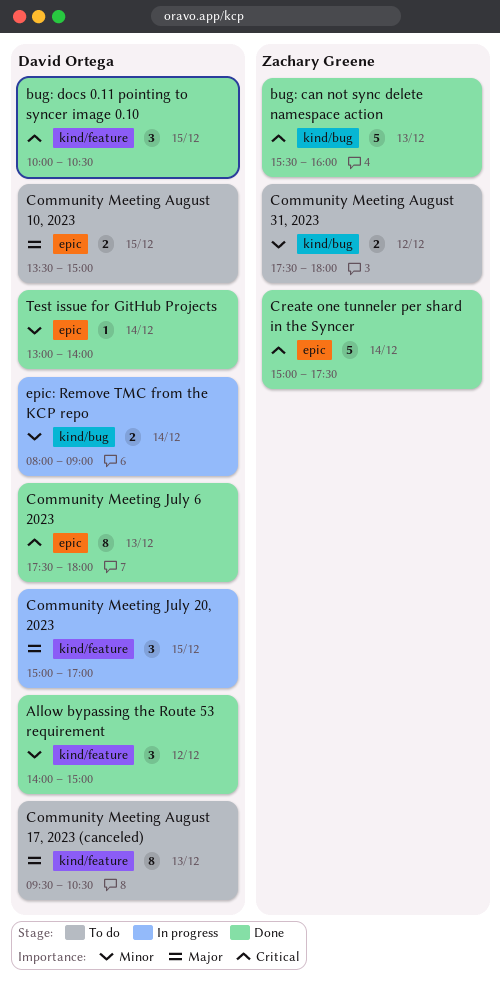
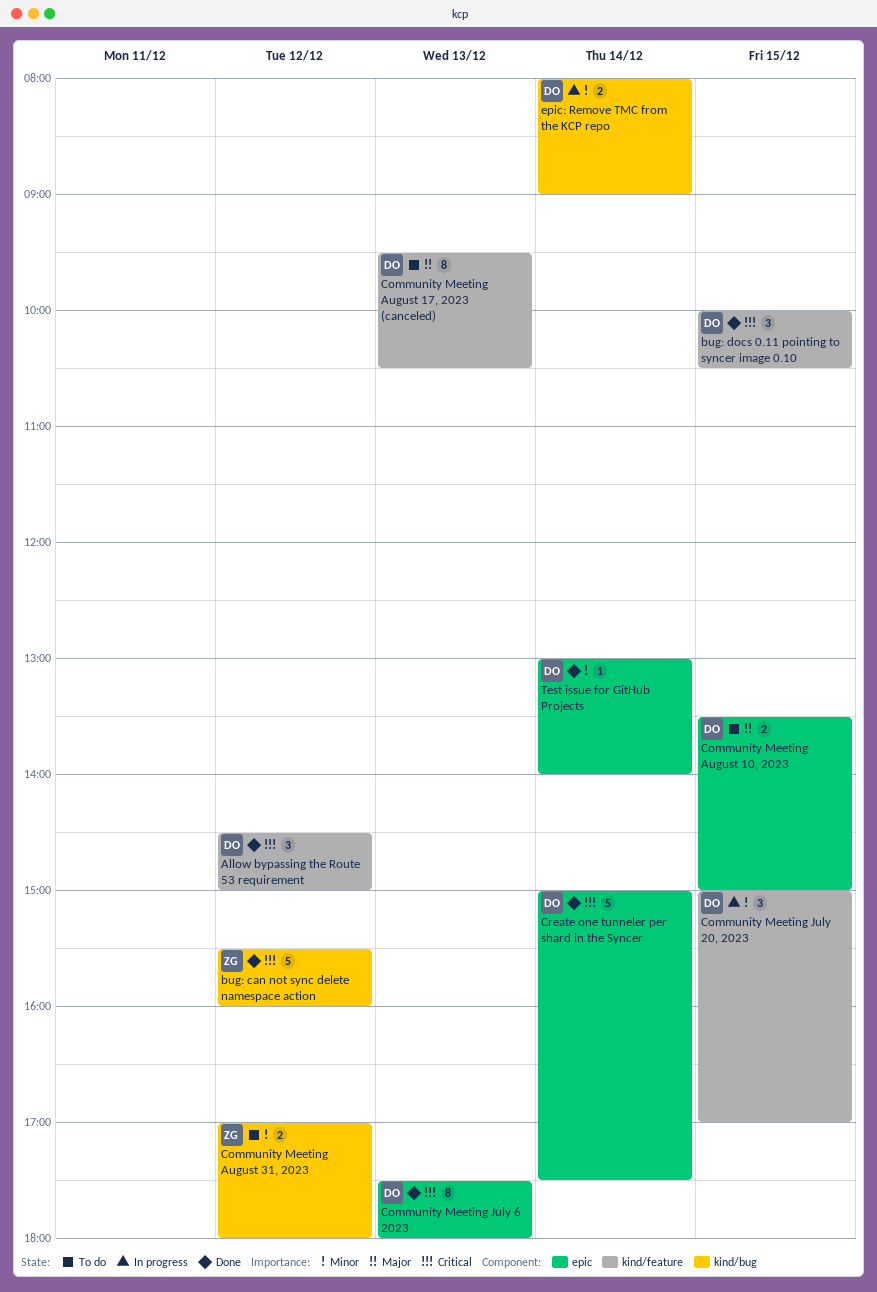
Allow bypassing the Route 53 requirement, priority: Minor -> Critical
Allow bypassing the Route 53 requirement, begins: 14:00 -> 14:30
bug: can not sync delete namespace action, day: Dec 13 -> Dec 12
Community Meeting August 31, 2023, begins: 17:30 -> 17:00
Community Meeting July 20, 2023, priority: Major -> Minor
Create one tunneler per shard in the Syncer, owner: Zachary Greene -> David Ortega

